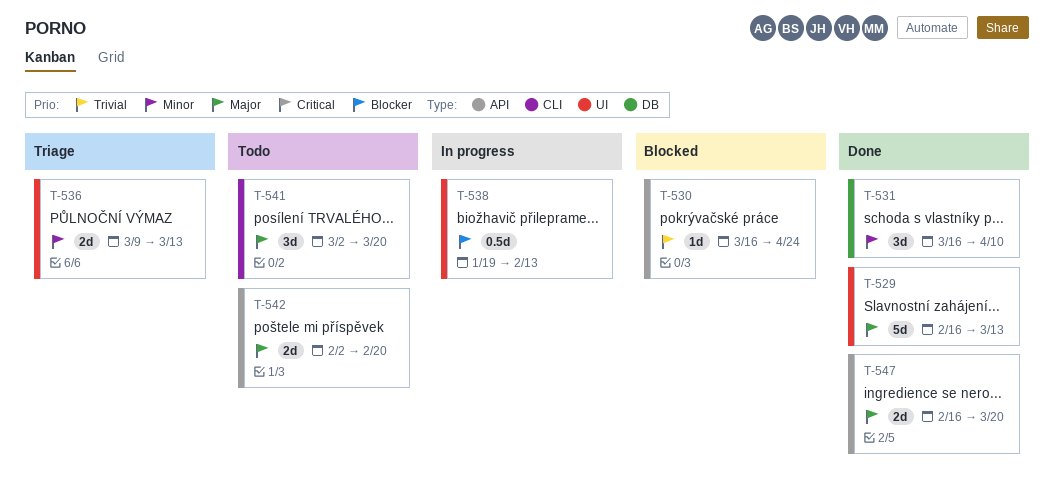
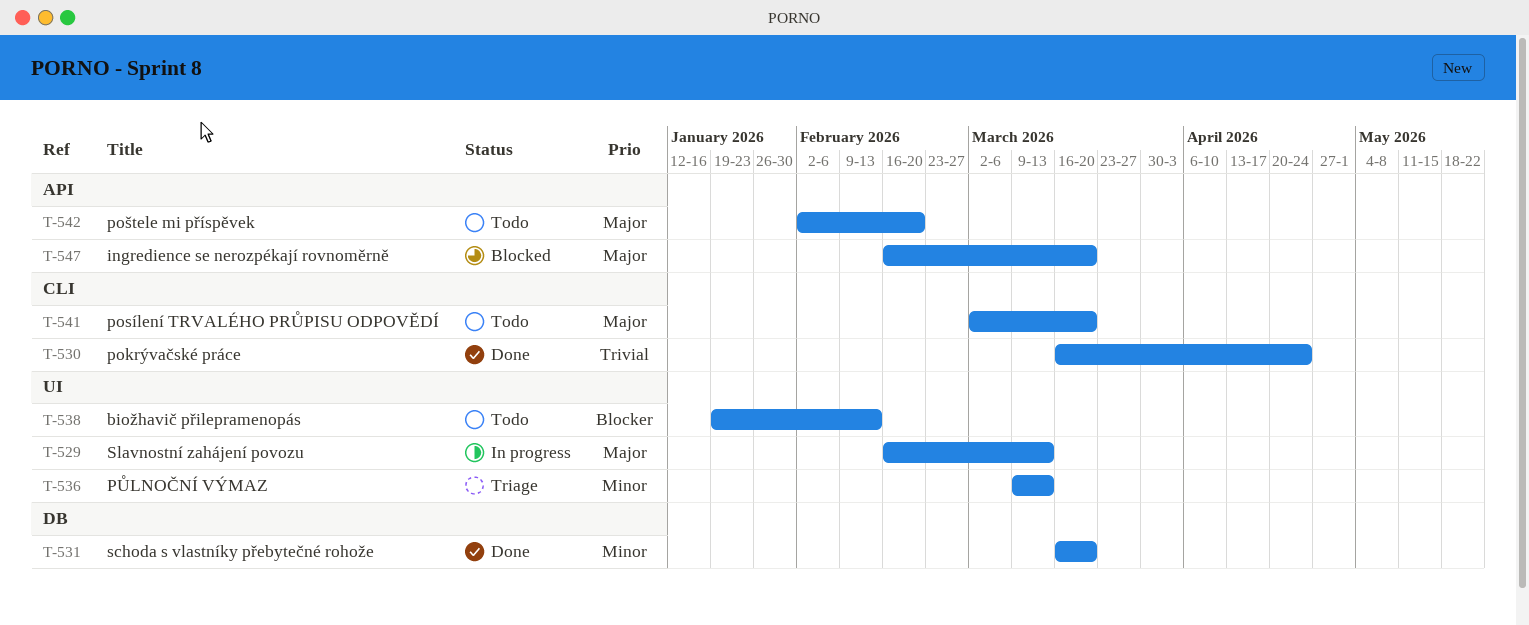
T-529, status: Done -> In progress
T-530, status: Blocked -> Done
T-530, label: API -> CLI
T-531, due: Apr 10 -> Mar 20
T-538, status: In progress -> Todo
T-547, status: Done -> Blocked

